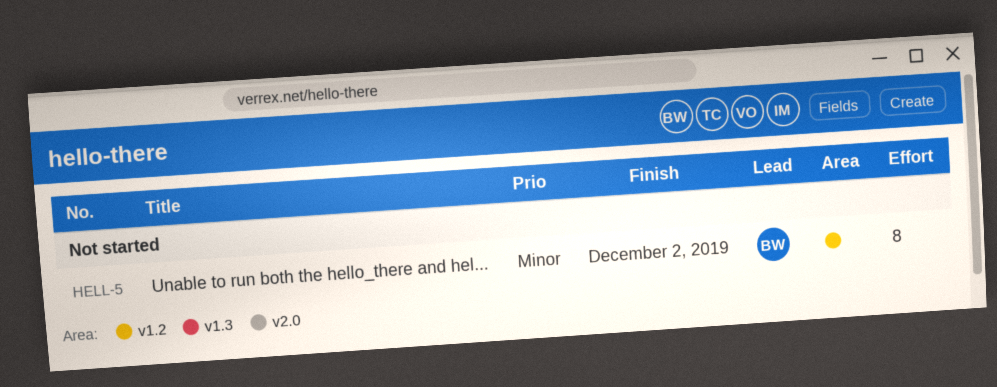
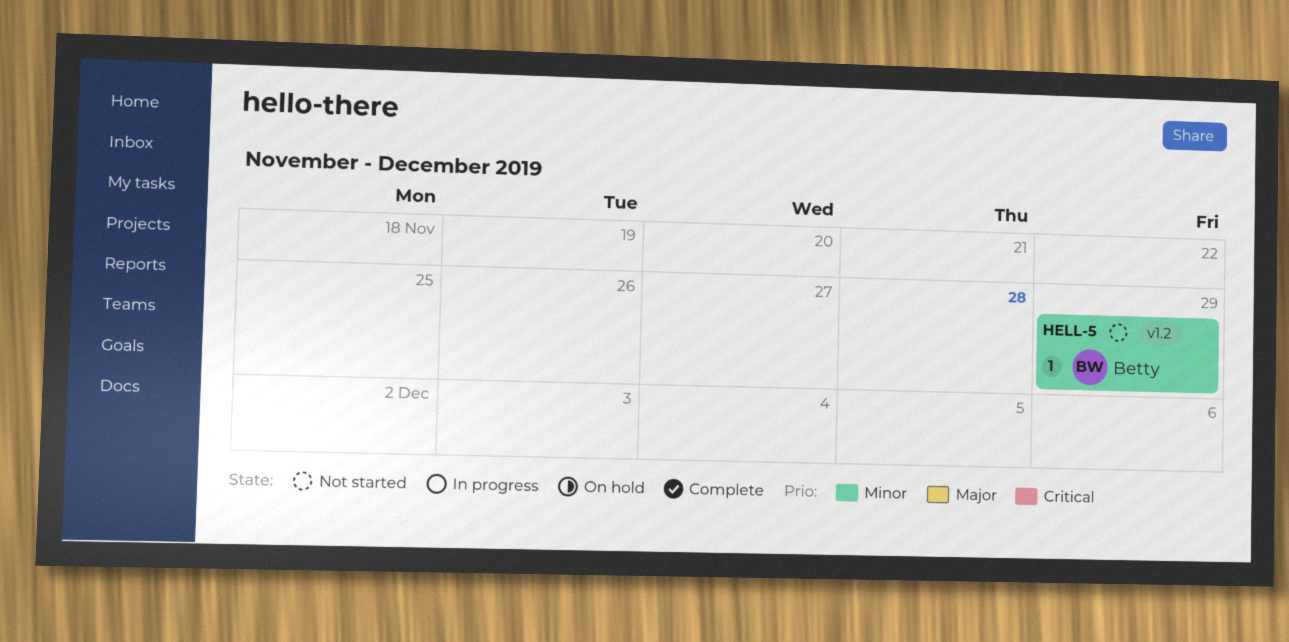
HELL-5, estimate: 8 -> 1
HELL-5, due: Dec 2 -> Nov 29

